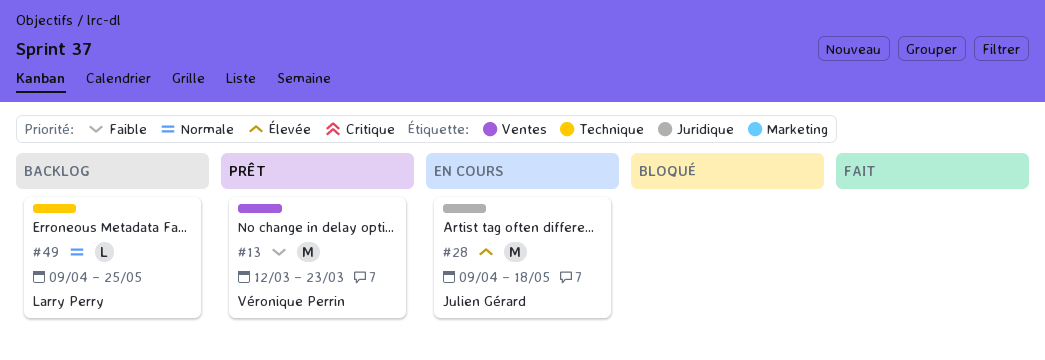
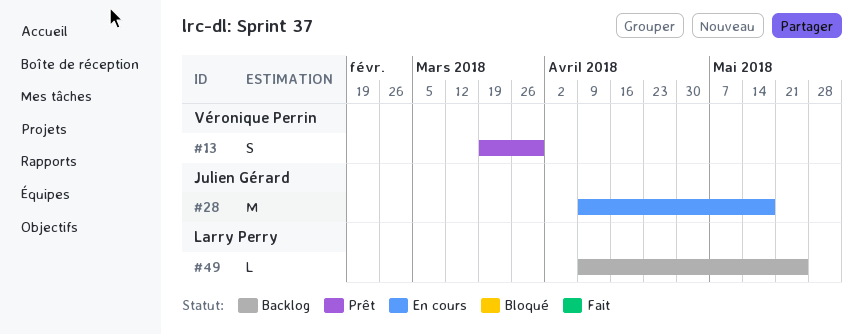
#13, estimate: M -> S
#13, start: Mar 12 -> Mar 19
#13, due: Mar 23 -> Mar 30

